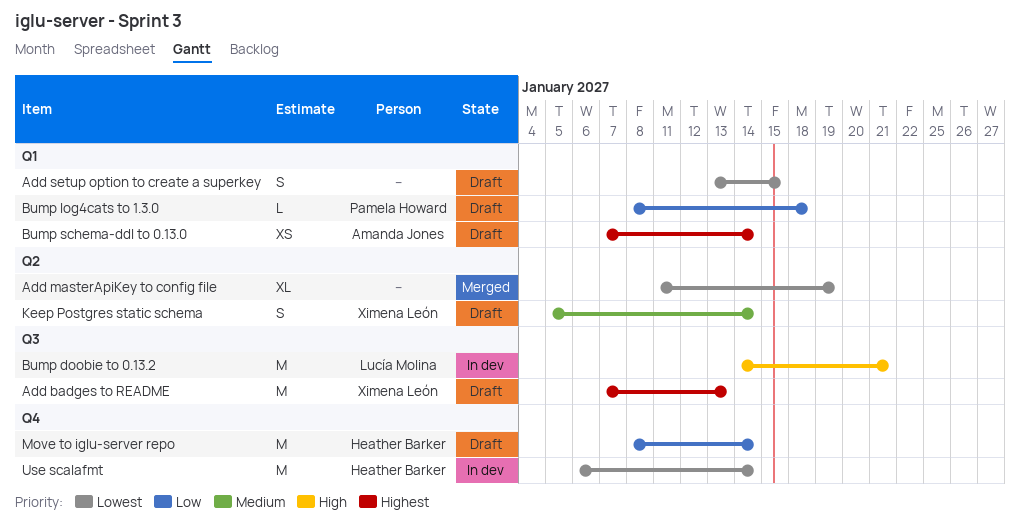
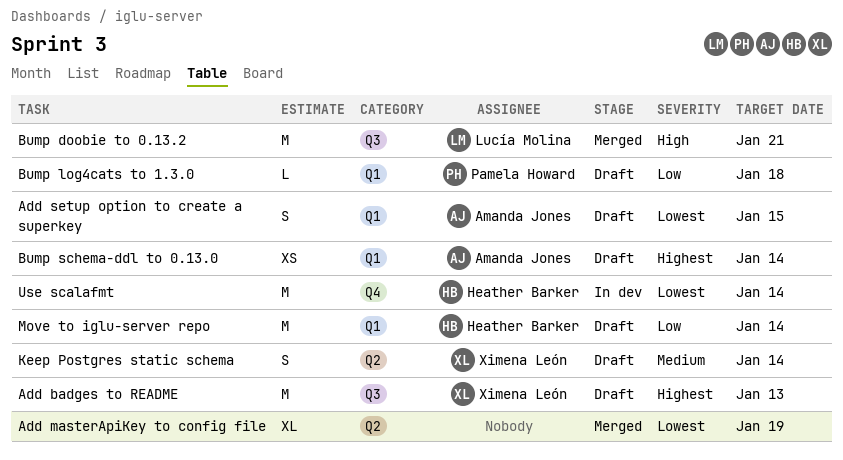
Add setup option to create a superkey, owner: none -> Amanda Jones
Bump doobie to 0.13.2, status: In dev -> Merged
Move to iglu-server repo, label: Q4 -> Q1

